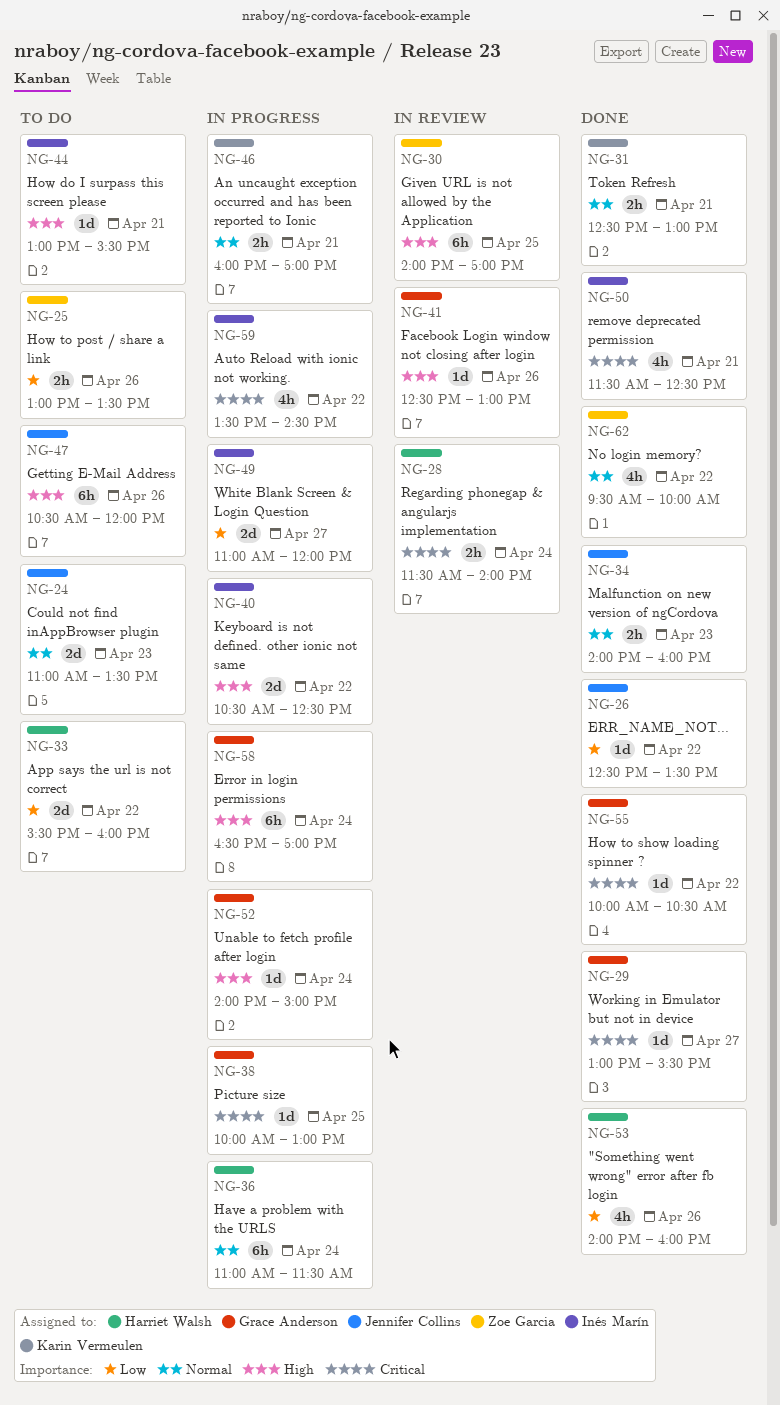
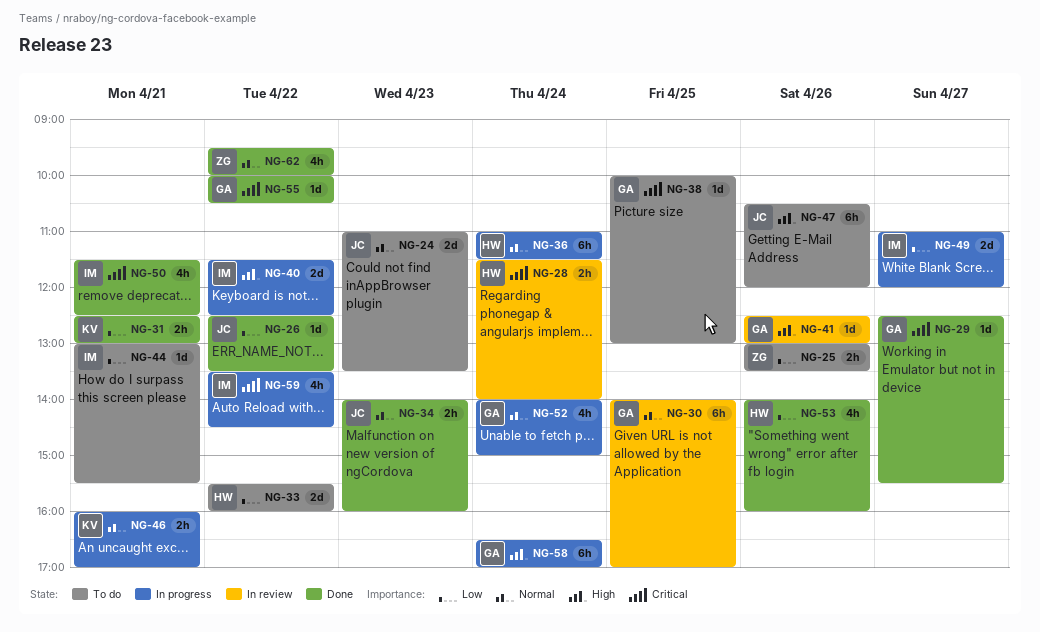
NG-29, begins: 13:00 -> 12:30
NG-30, owner: Zoe Garcia -> Grace Anderson
NG-30, priority: High -> Normal
NG-31, priority: Normal -> Low
NG-38, status: In progress -> To do
NG-40, begins: 10:30 -> 11:30
NG-44, priority: High -> Low
NG-52, priority: High -> Normal
NG-52, estimate: 1d -> 4h

